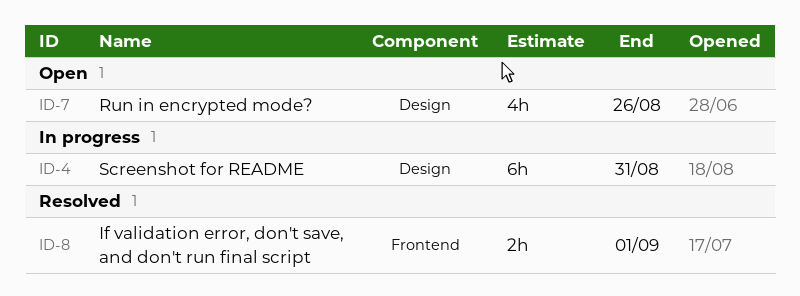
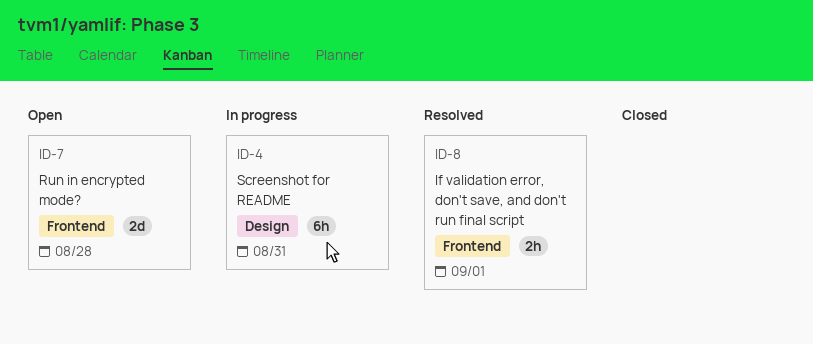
ID-7, label: Design -> Frontend
ID-7, estimate: 4h -> 2d
ID-7, due: Aug 26 -> Aug 28

